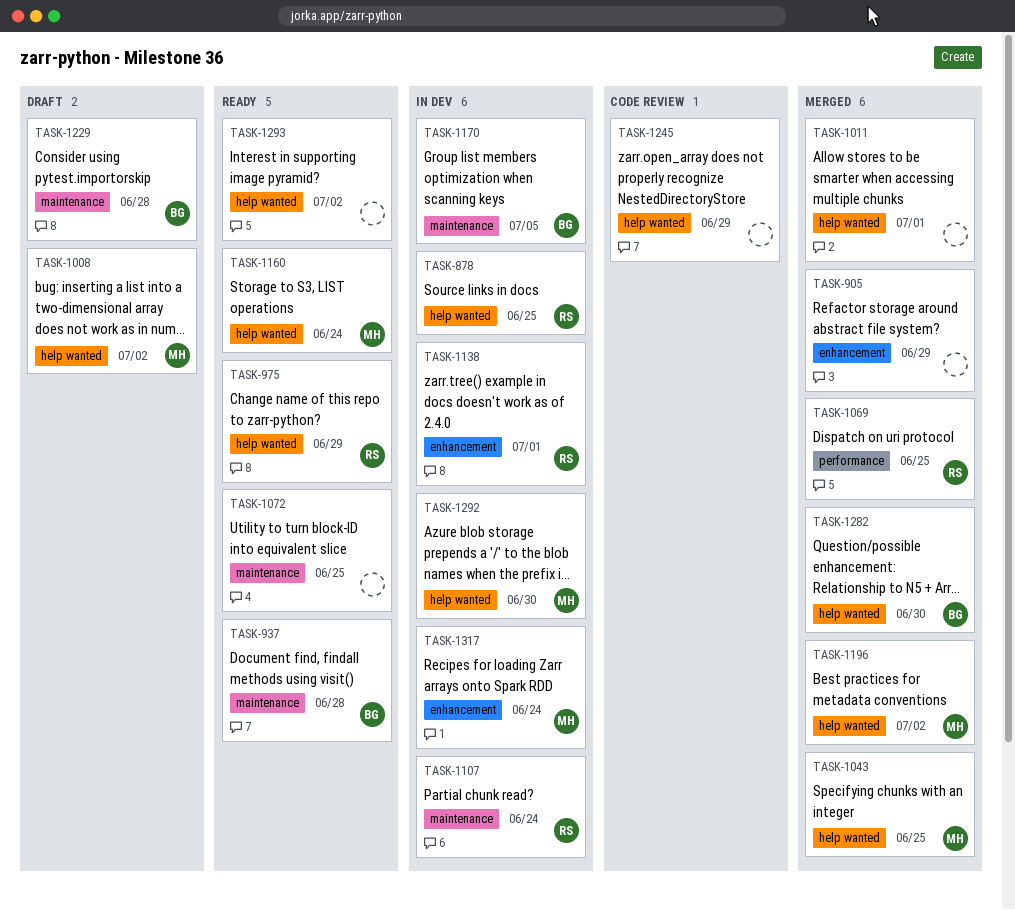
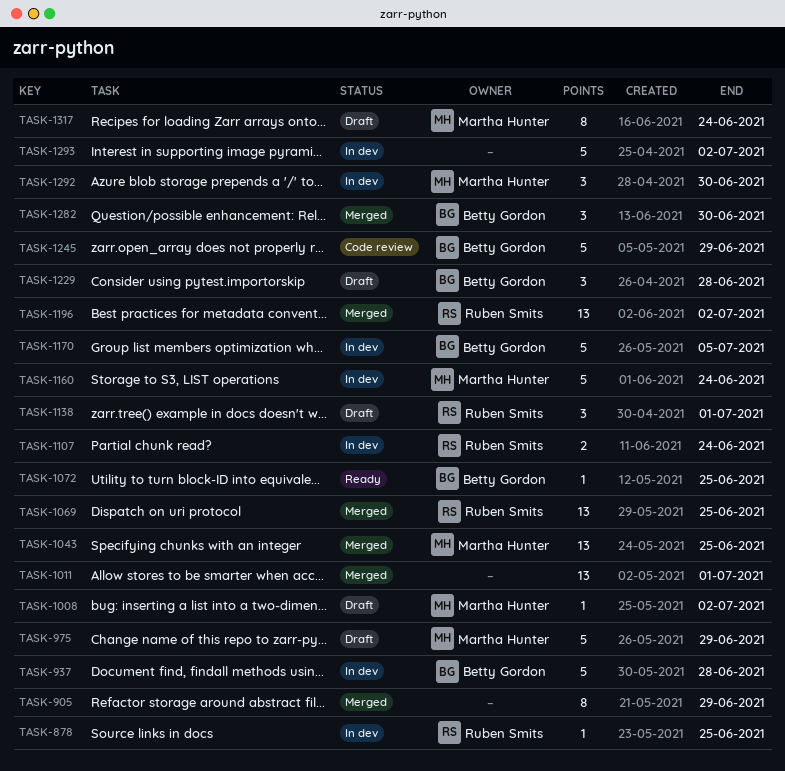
TASK-937, status: Ready -> In dev
TASK-975, status: Ready -> Draft
TASK-975, owner: Ruben Smits -> Martha Hunter
TASK-1072, owner: none -> Betty Gordon
TASK-1138, status: In dev -> Draft
TASK-1160, status: Ready -> In dev
TASK-1196, owner: Martha Hunter -> Ruben Smits
TASK-1245, owner: none -> Betty Gordon
TASK-1293, status: Ready -> In dev
TASK-1317, status: In dev -> Draft

